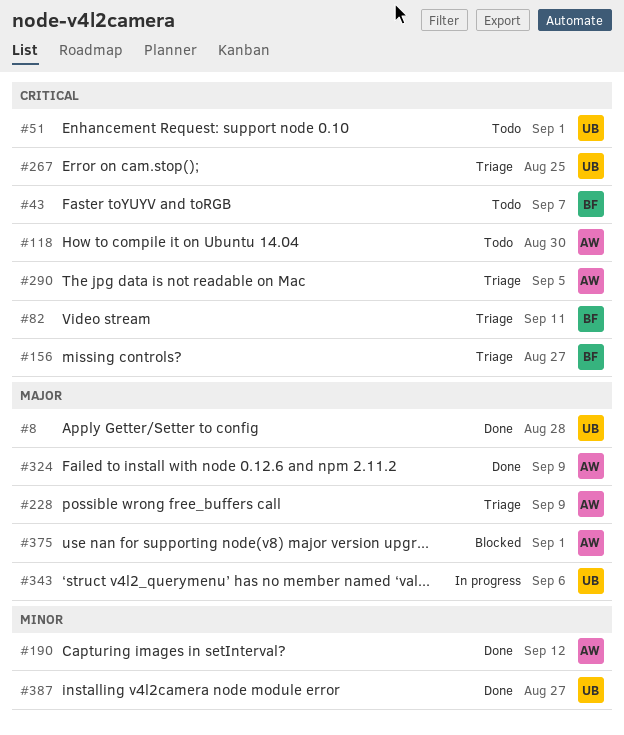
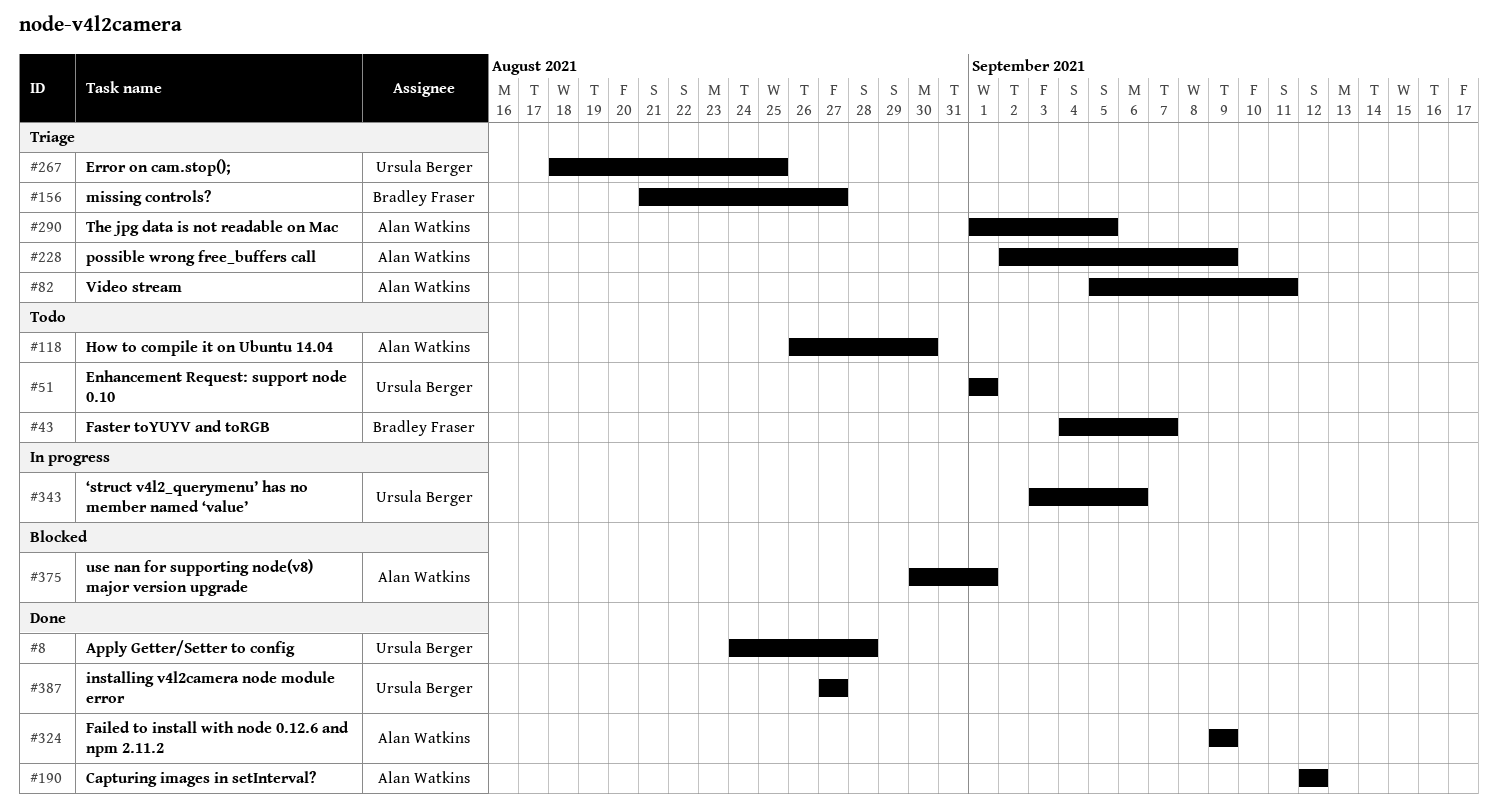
#82, owner: Bradley Fraser -> Alan Watkins

